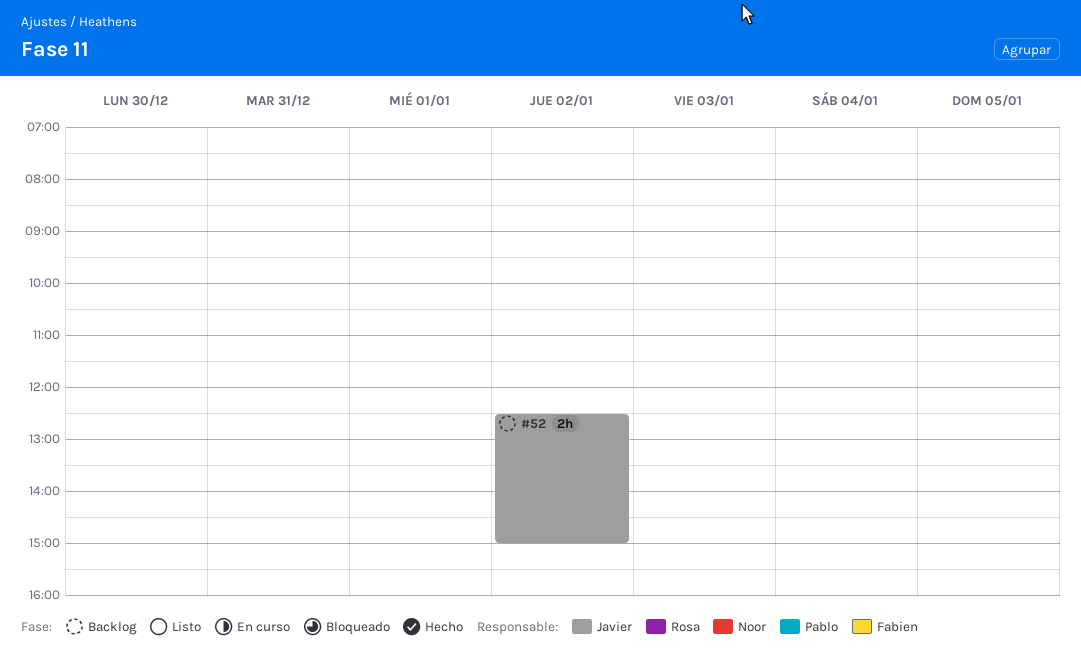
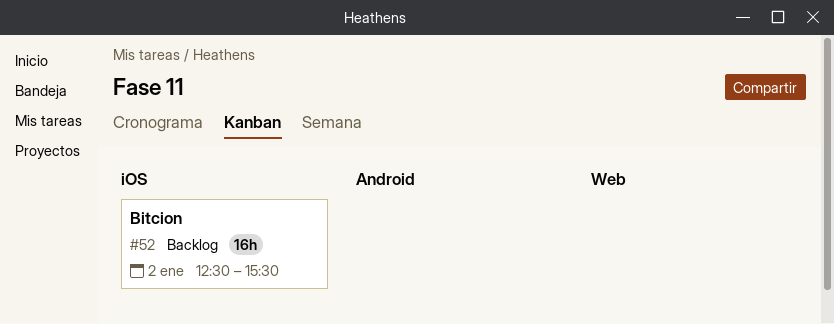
#52, estimate: 2h -> 16h
#52, ends: 15:00 -> 15:30

